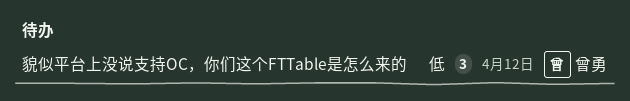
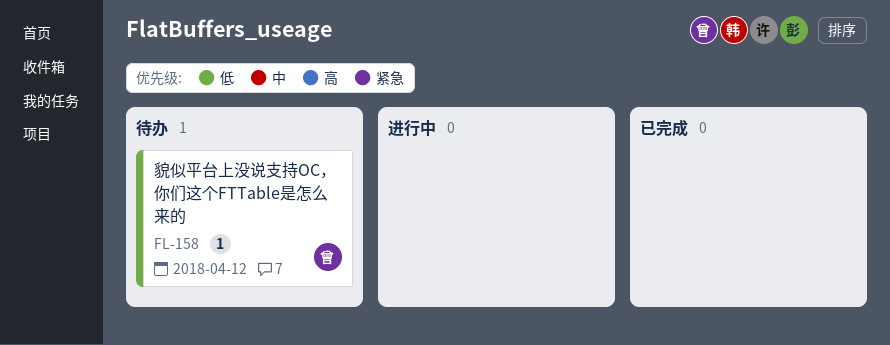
貌似平台上没说支持OC，你们这个FTTable是怎么来的, estimate: 3 -> 1

